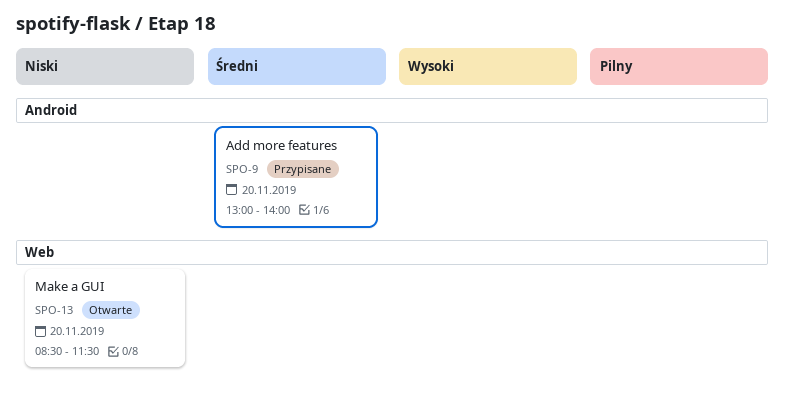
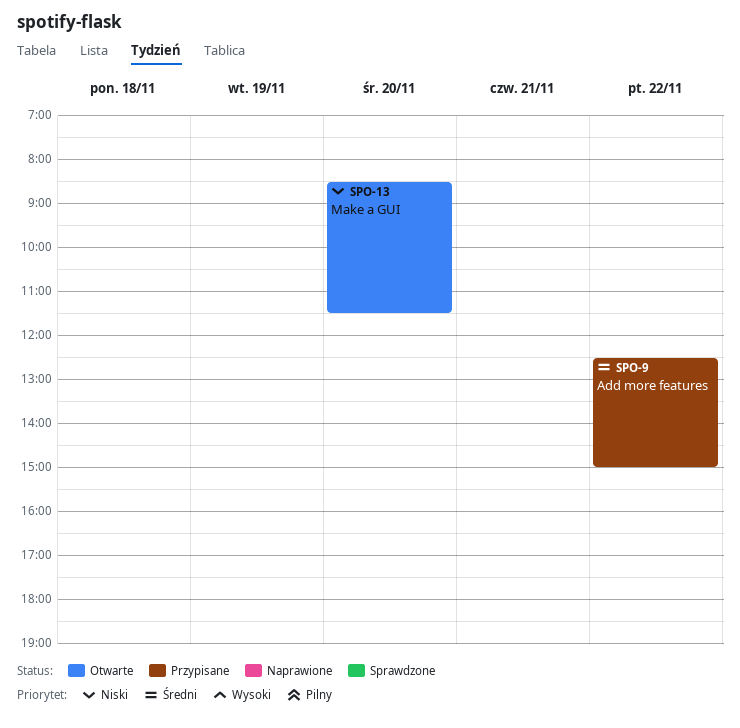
SPO-9, day: Nov 20 -> Nov 22
SPO-9, begins: 13:00 -> 12:30
SPO-9, ends: 14:00 -> 15:00

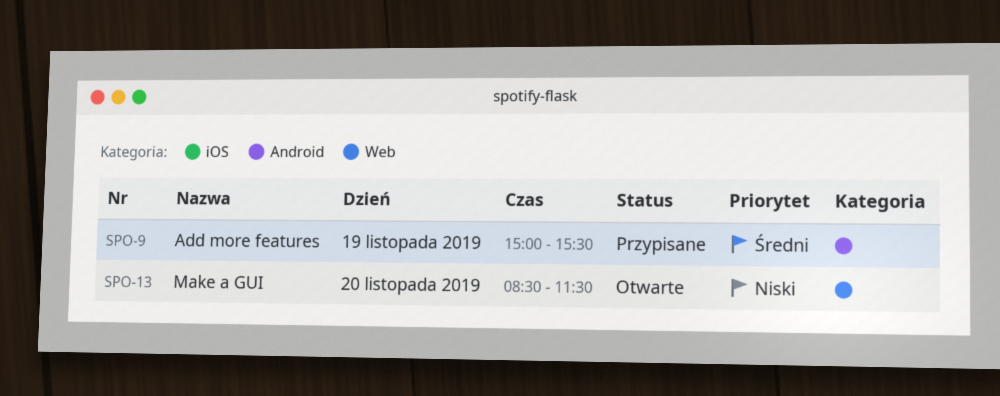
SPO-9, day: Nov 22 -> Nov 19
SPO-9, begins: 12:30 -> 15:00
SPO-9, ends: 15:00 -> 15:30

